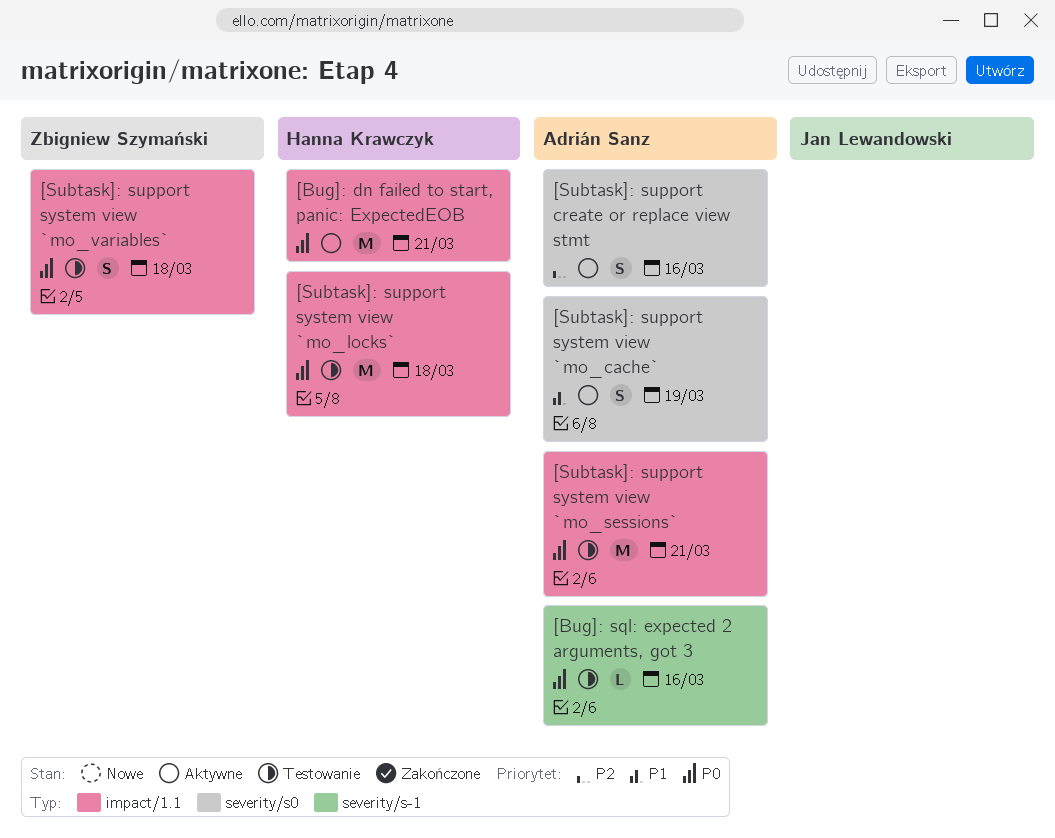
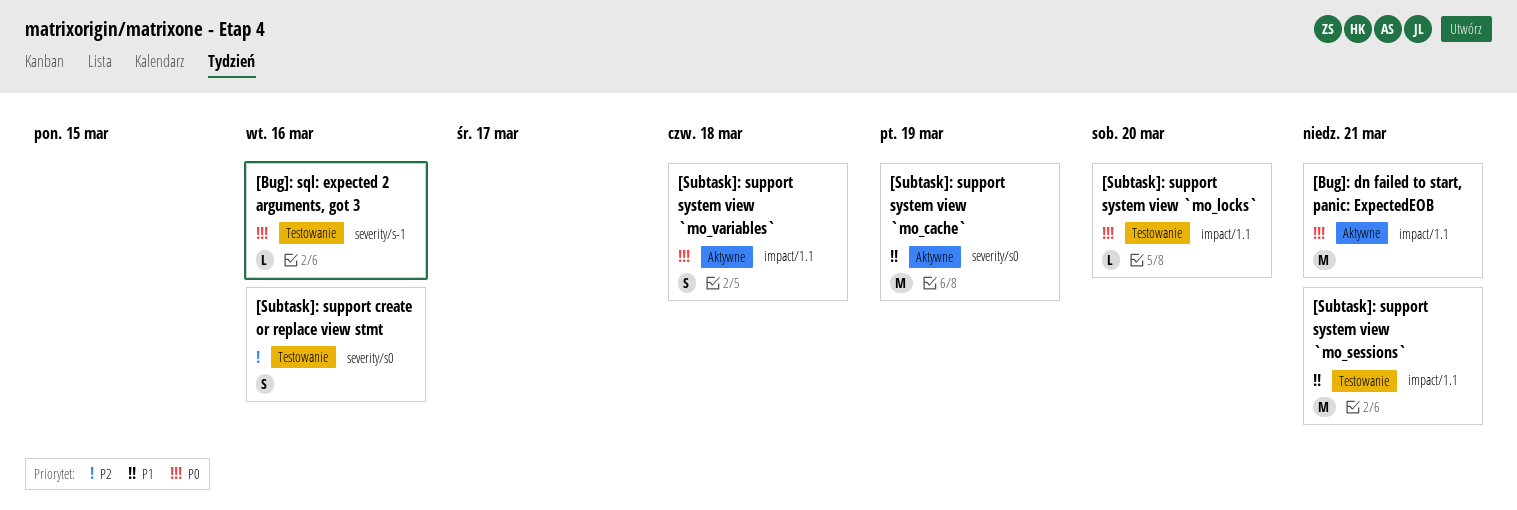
[Subtask]: support create or replace view stmt, status: Aktywne -> Testowanie
[Subtask]: support system view `mo_cache`, estimate: S -> M
[Subtask]: support system view `mo_locks`, estimate: M -> L
[Subtask]: support system view `mo_locks`, due: Mar 18 -> Mar 20
[Subtask]: support system view `mo_sessions`, priority: P0 -> P1
[Subtask]: support system view `mo_variables`, status: Testowanie -> Aktywne

